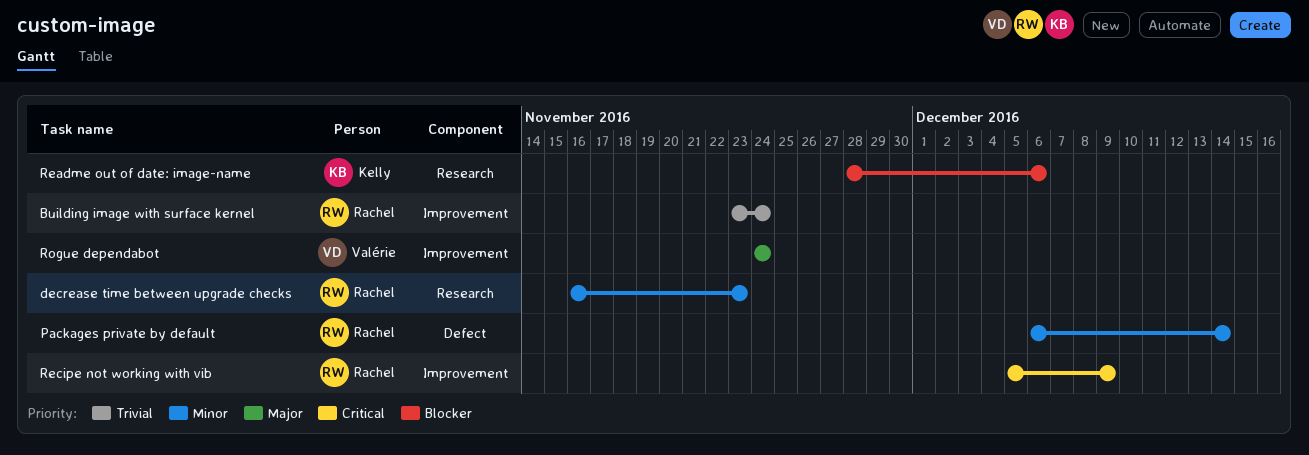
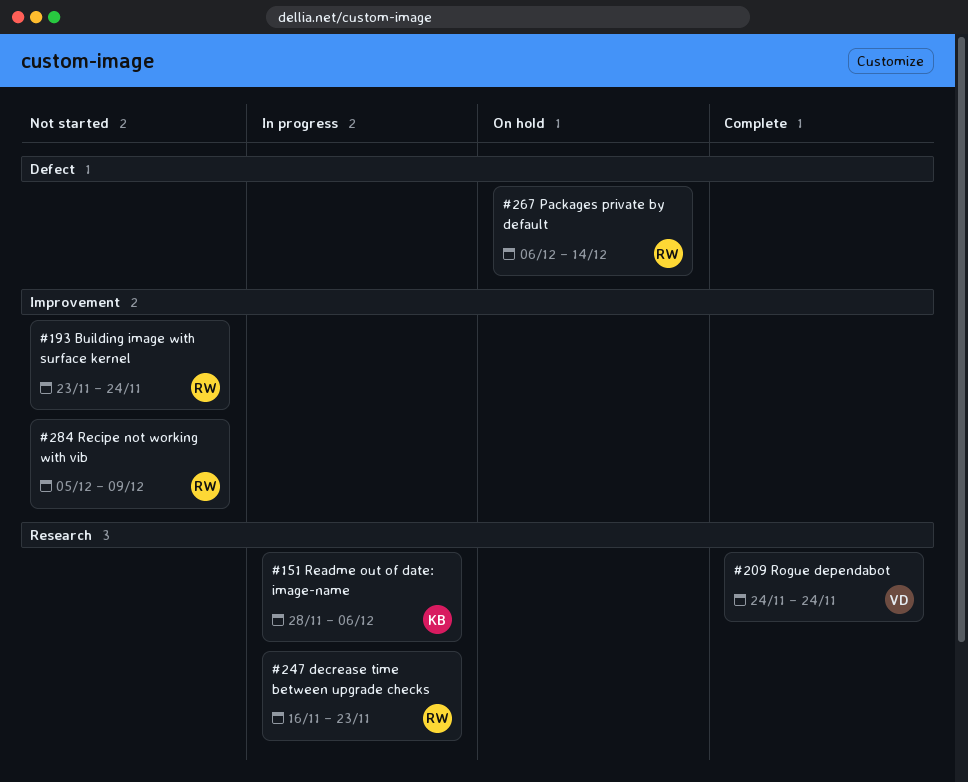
Rogue dependabot, label: Improvement -> Research

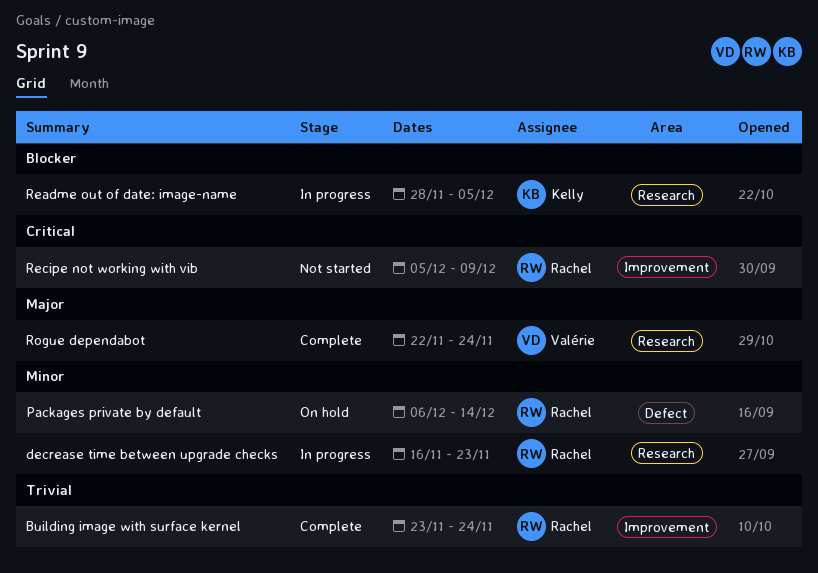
Building image with surface kernel, status: Not started -> Complete
Readme out of date: image-name, due: Dec 6 -> Dec 5
Rogue dependabot, start: Nov 24 -> Nov 22

